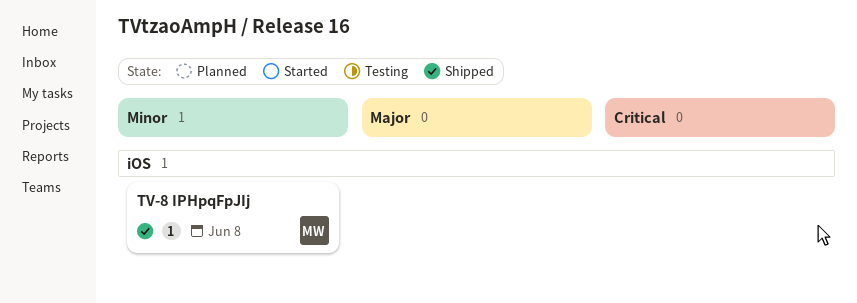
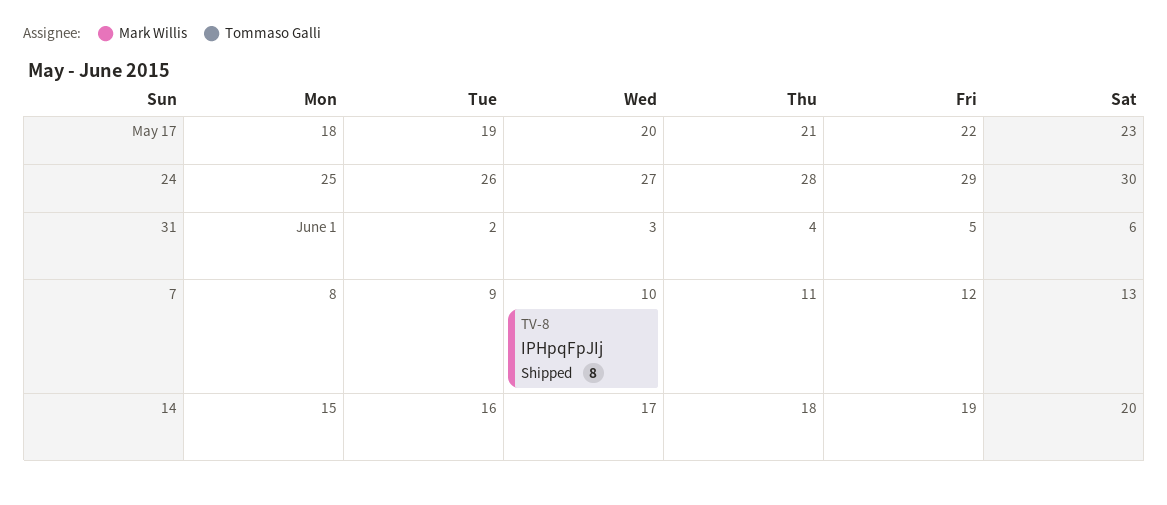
TV-8, estimate: 1 -> 8
TV-8, due: Jun 8 -> Jun 10

